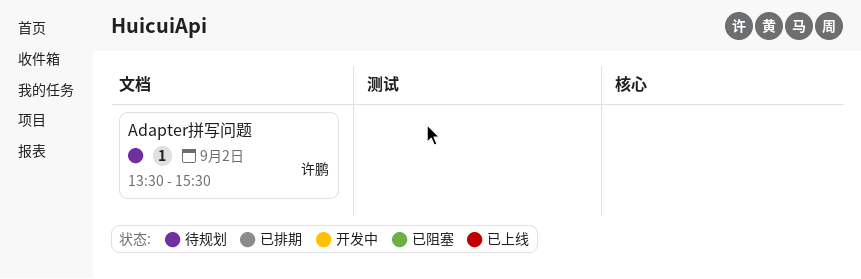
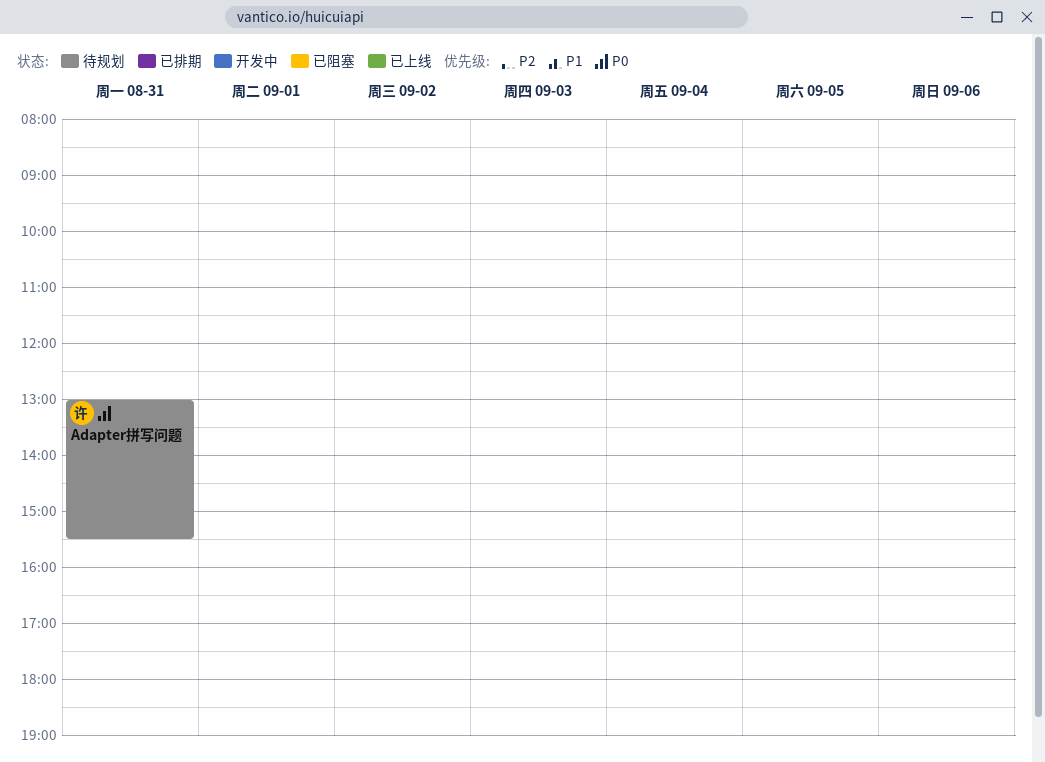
Adapter拼写问题, day: Sep 2 -> Aug 31
Adapter拼写问题, begins: 13:30 -> 13:00

